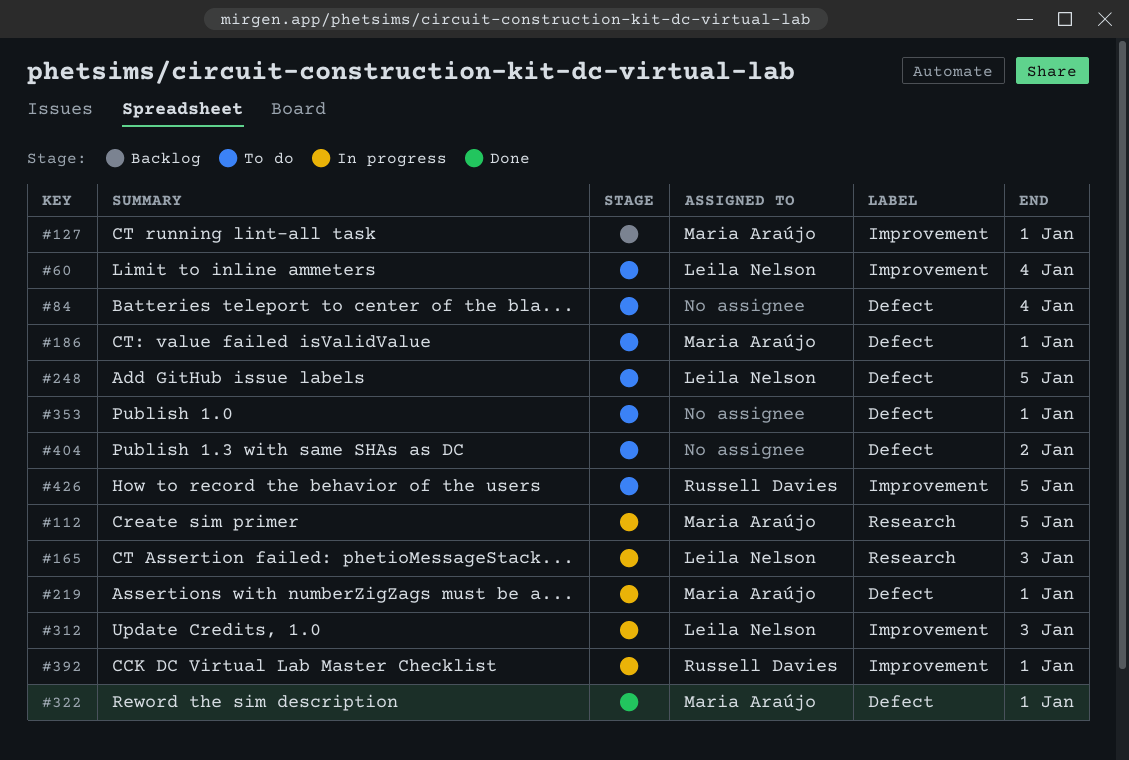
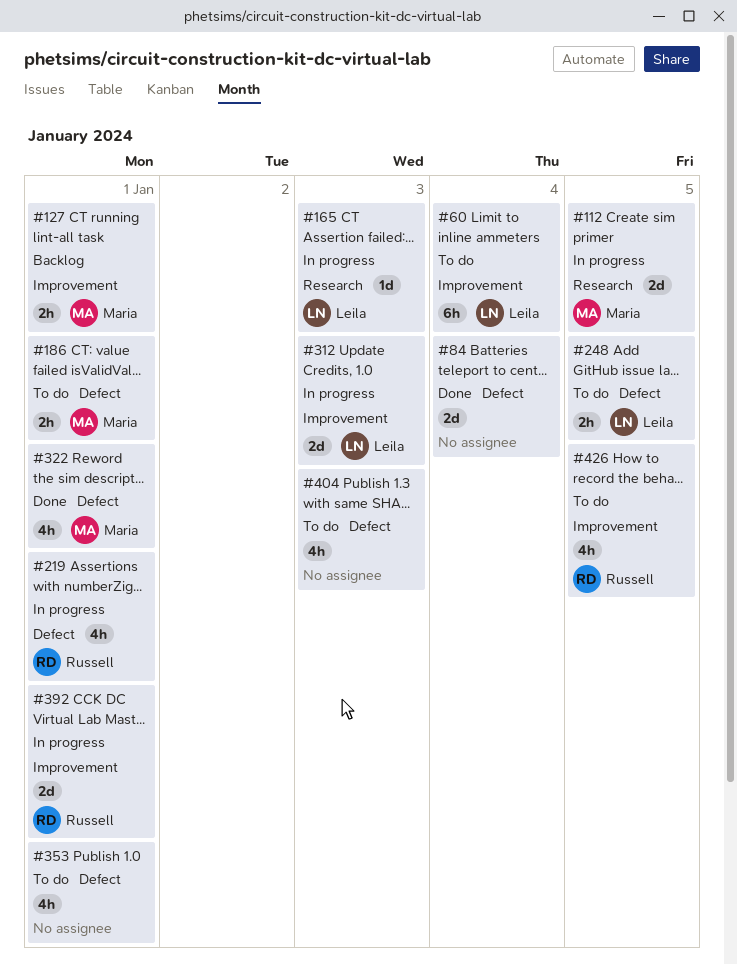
#84, status: To do -> Done
#219, owner: Maria Araújo -> Russell Davies
#404, due: Jan 2 -> Jan 3

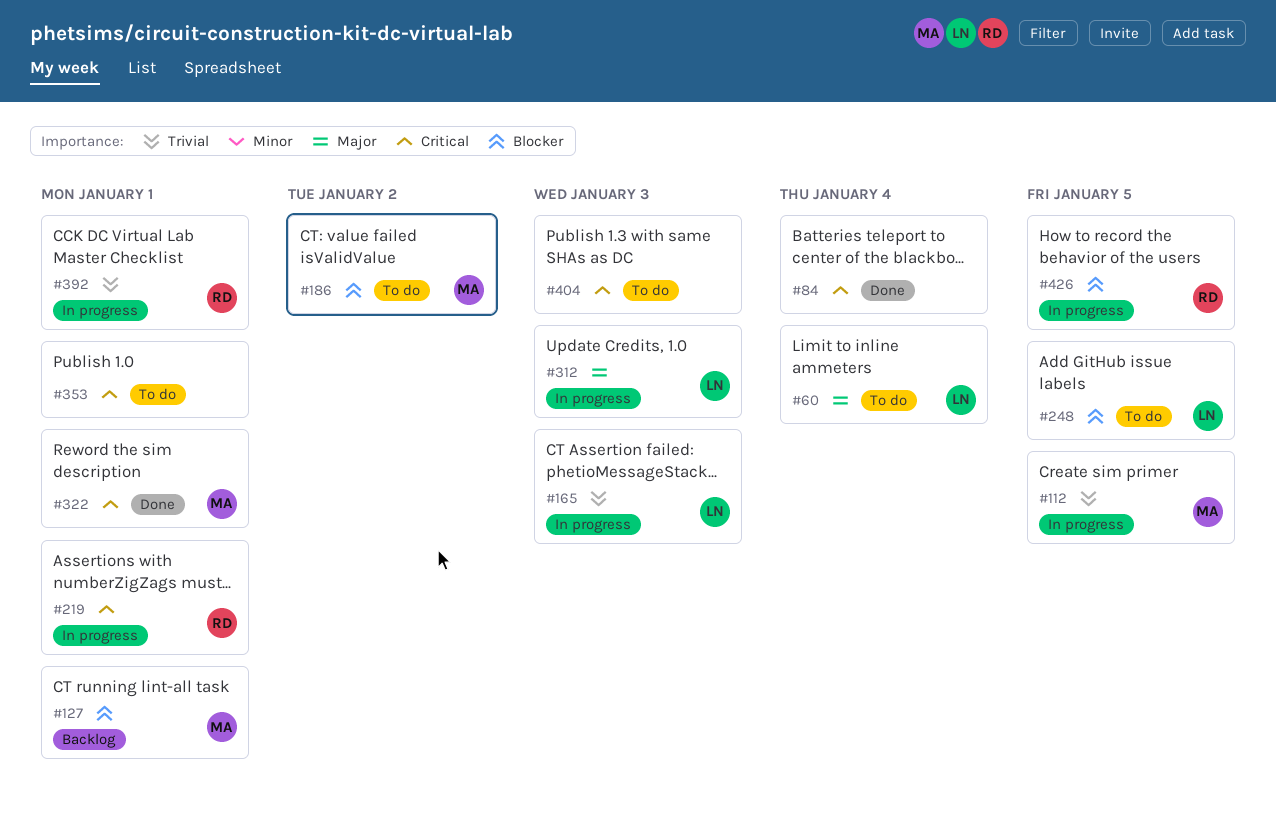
#186, due: Jan 1 -> Jan 2
#426, status: To do -> In progress

